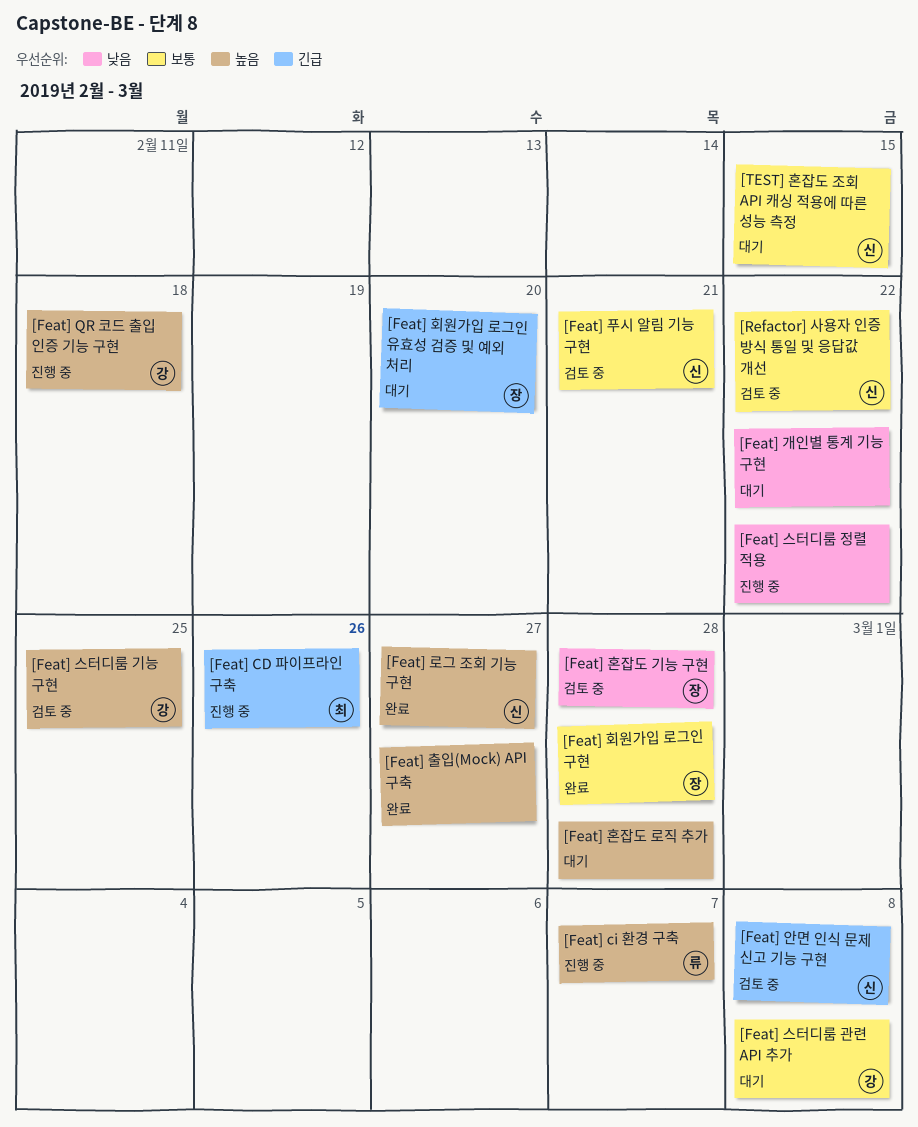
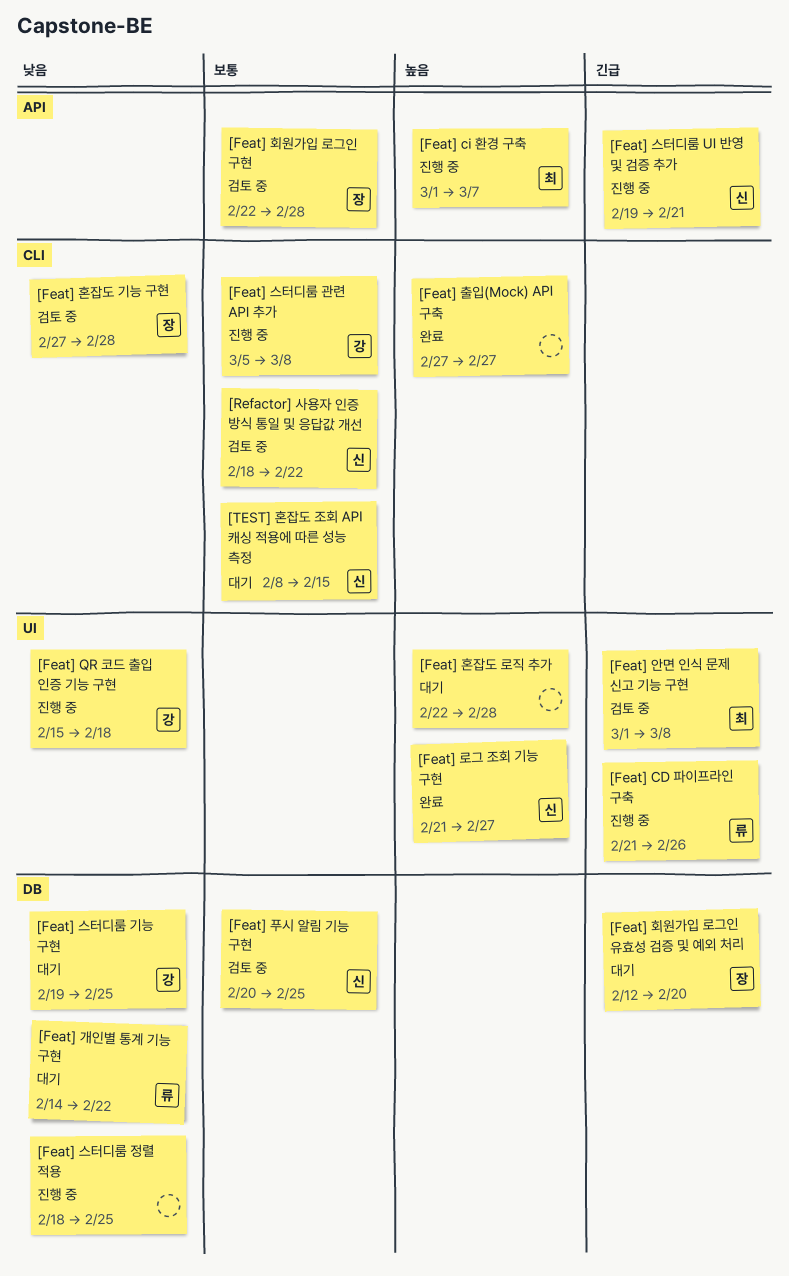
[Feat] CD 파이프라인 구축, owner: 최 -> 류
[Feat] ci 환경 구축, owner: 류 -> 최
[Feat] QR 코드 출입 인증 기능 구현, priority: 높음 -> 낮음
[Feat] 개인별 통계 기능 구현, owner: none -> 류
[Feat] 스터디룸 UI 반영 및 검증 추가: none -> present
[Feat] 스터디룸 관련 API 추가, status: 대기 -> 진행 중
[Feat] 스터디룸 기능 구현, status: 검토 중 -> 대기
[Feat] 스터디룸 기능 구현, priority: 높음 -> 낮음
[Feat] 스터디룸 정렬 적용, due: Feb 22 -> Feb 25
[Feat] 안면 인식 문제 신고 기능 구현, owner: 신 -> 최
[Feat] 푸시 알림 기능 구현, due: Feb 21 -> Feb 25
[Feat] 회원가입 로그인 구현, status: 완료 -> 검토 중

